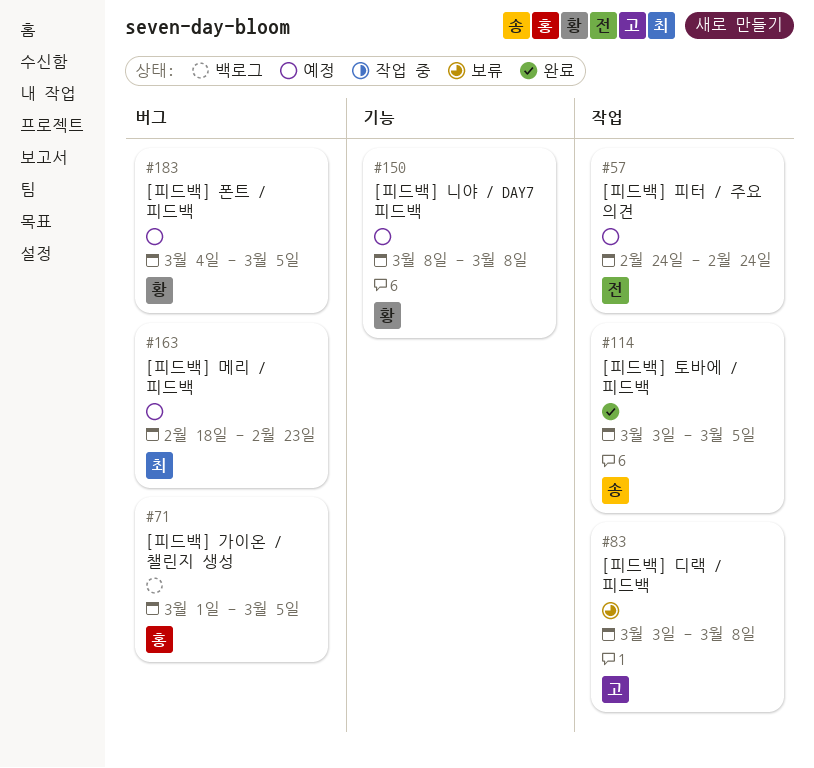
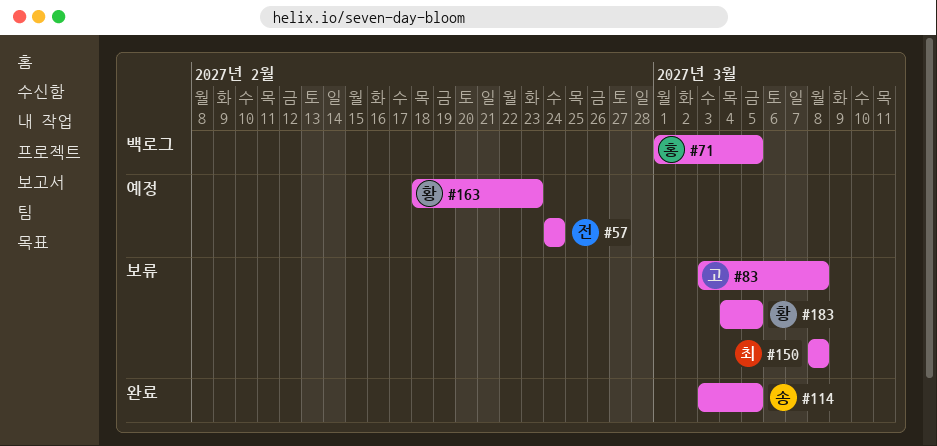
#150, status: 예정 -> 보류
#150, owner: 황 -> 최
#163, owner: 최 -> 황
#183, status: 예정 -> 보류

